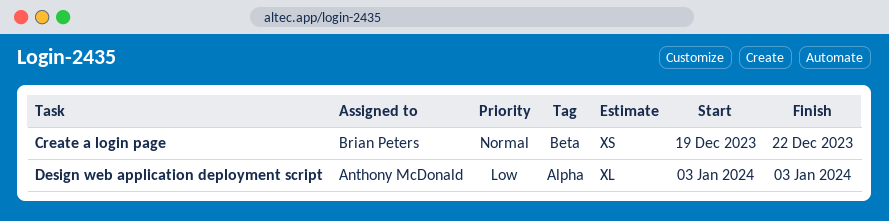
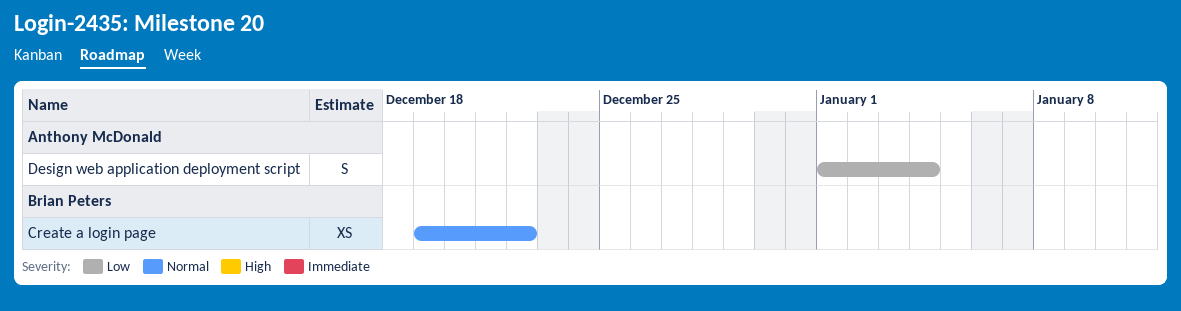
Design web application deployment script, estimate: XL -> S
Design web application deployment script, start: Jan 3 -> Jan 1
Design web application deployment script, due: Jan 3 -> Jan 4

